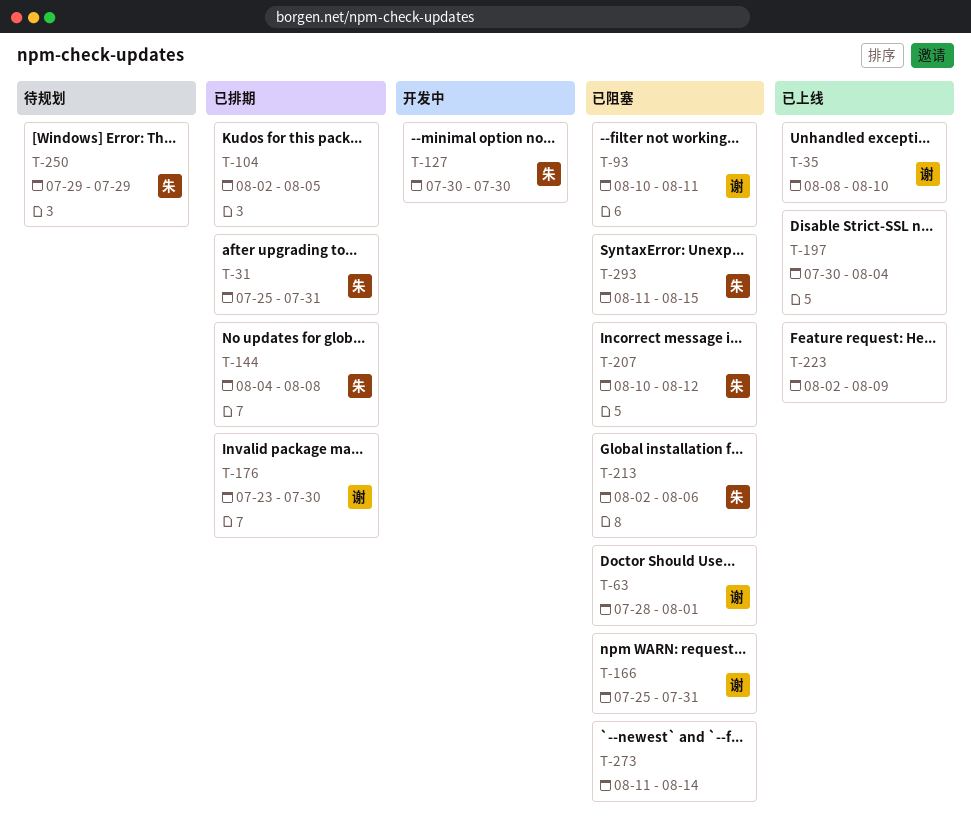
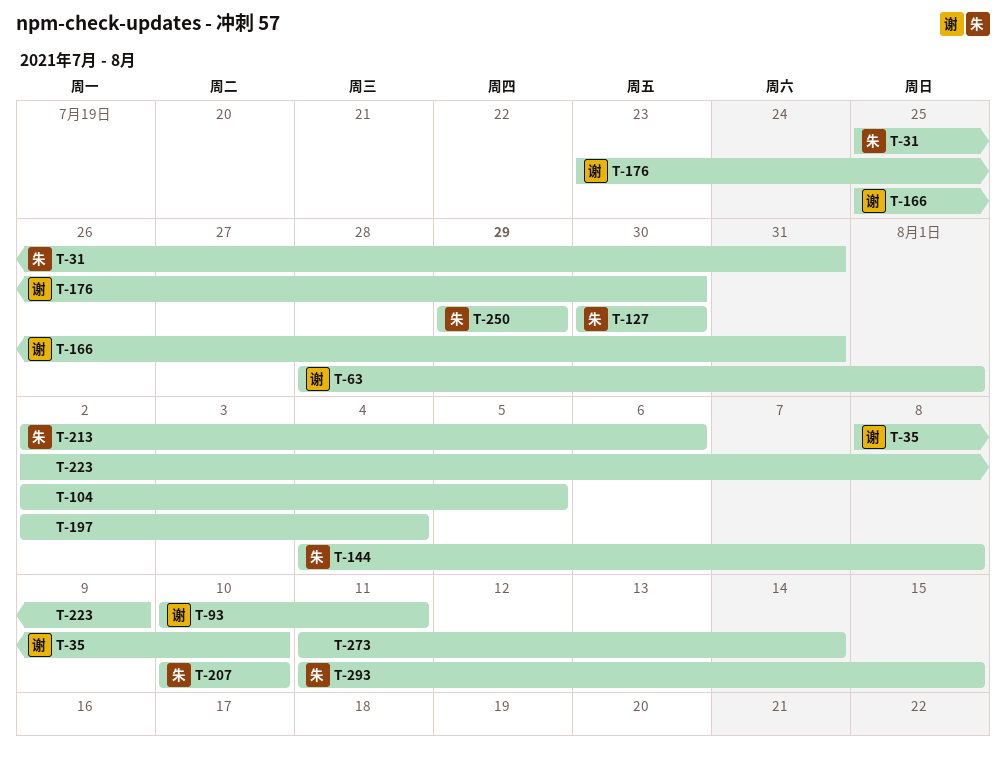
T-197, start: Jul 30 -> Aug 2
T-207, due: Aug 12 -> Aug 10

